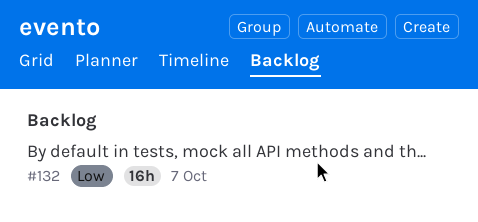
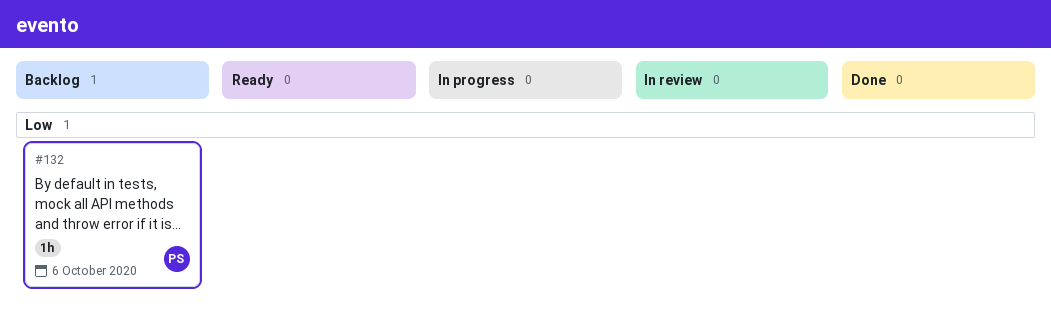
#132, estimate: 16h -> 1h
#132, due: Oct 7 -> Oct 6

